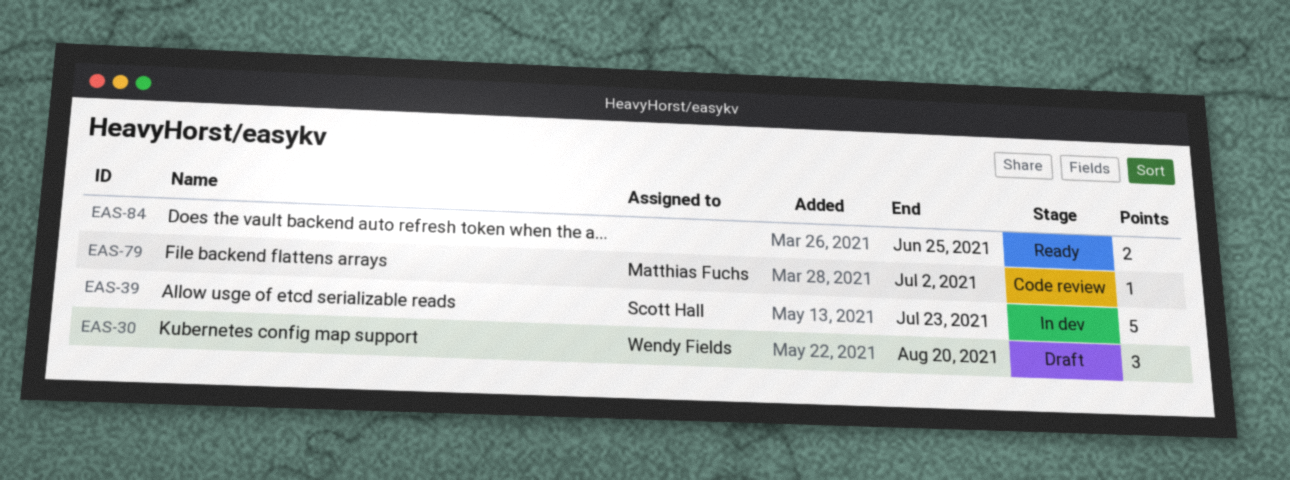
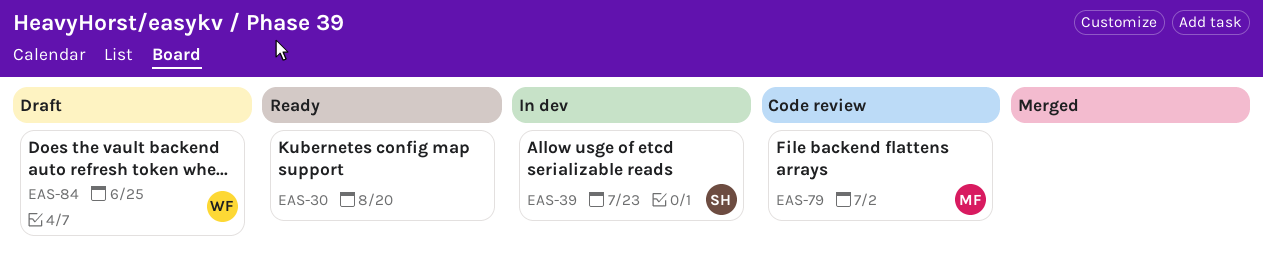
EAS-30, status: Draft -> Ready
EAS-30, owner: Wendy Fields -> none
EAS-84, status: Ready -> Draft
EAS-84, owner: none -> Wendy Fields

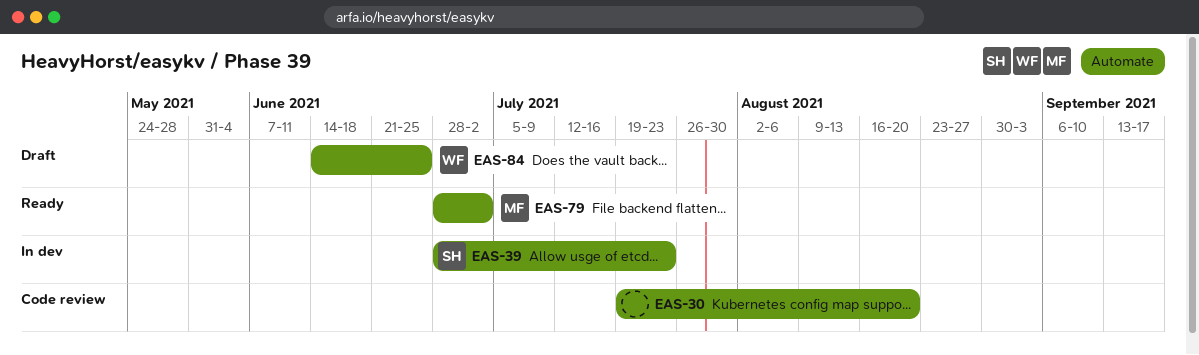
EAS-30, status: Ready -> Code review
EAS-79, status: Code review -> Ready

